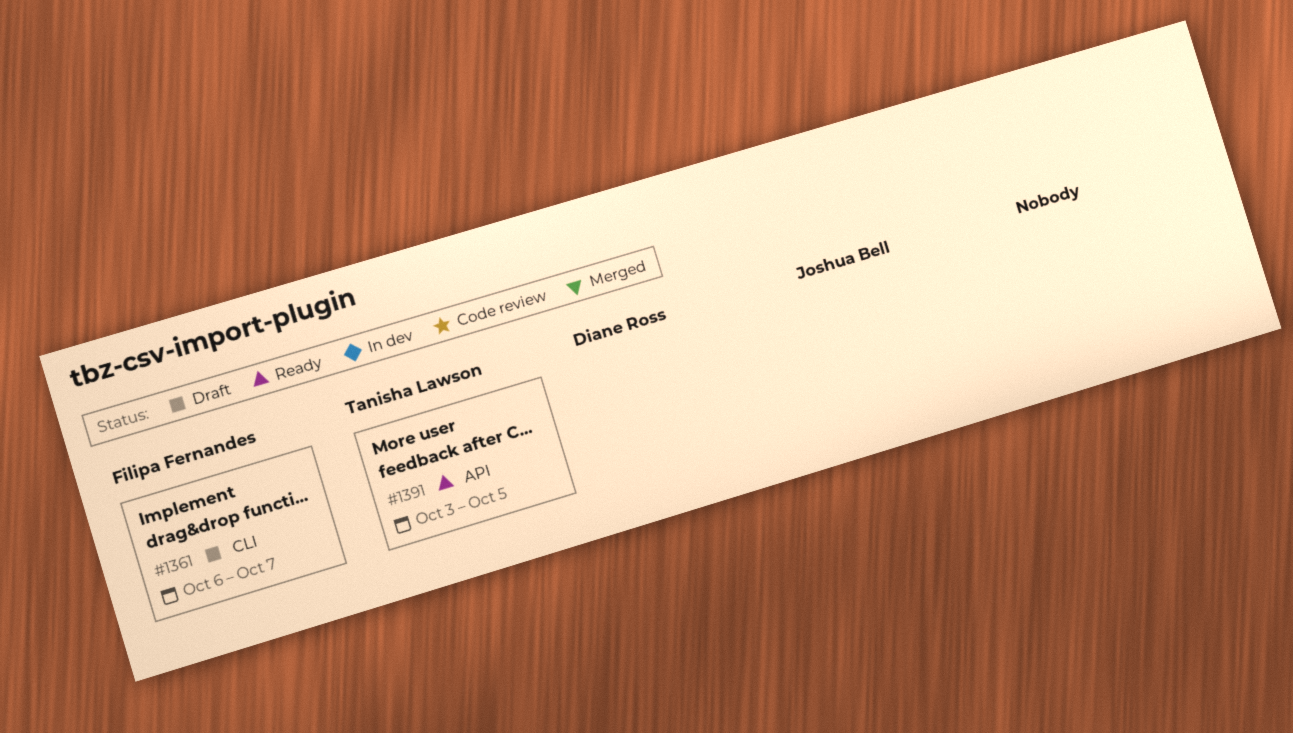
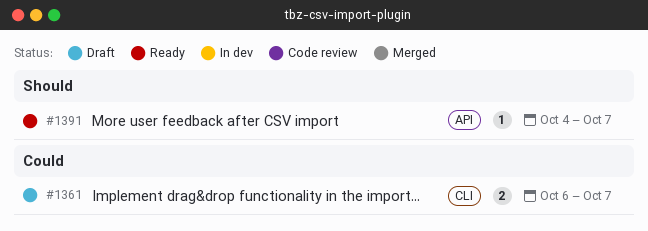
#1391, start: Oct 3 -> Oct 4
#1391, due: Oct 5 -> Oct 7

